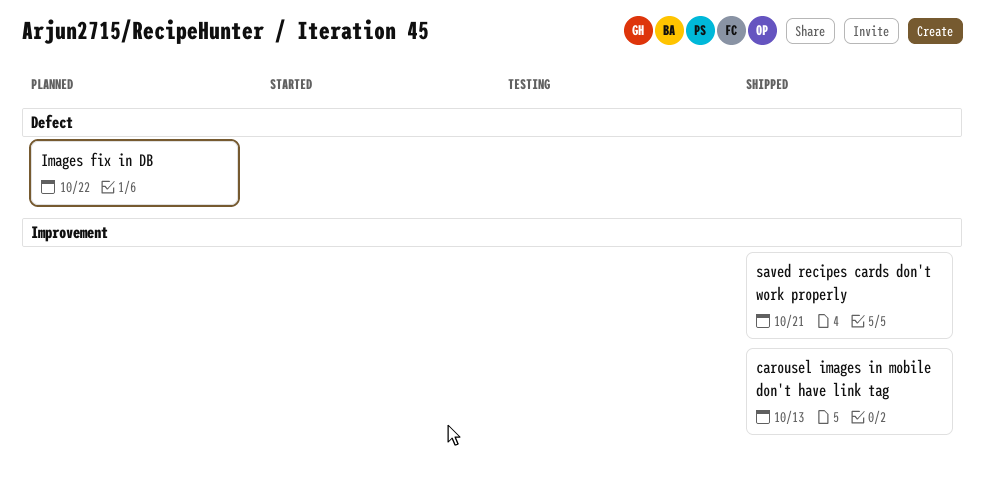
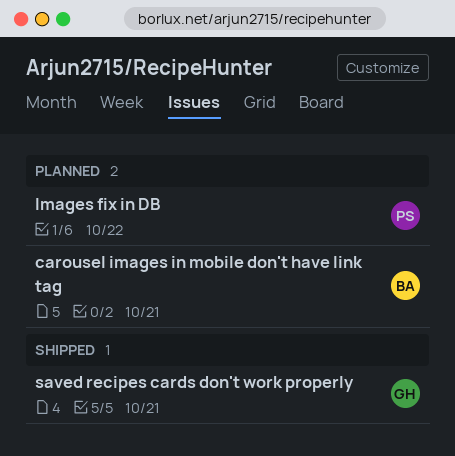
carousel images in mobile don't have link tag, status: Shipped -> Planned
carousel images in mobile don't have link tag, due: Oct 13 -> Oct 21

